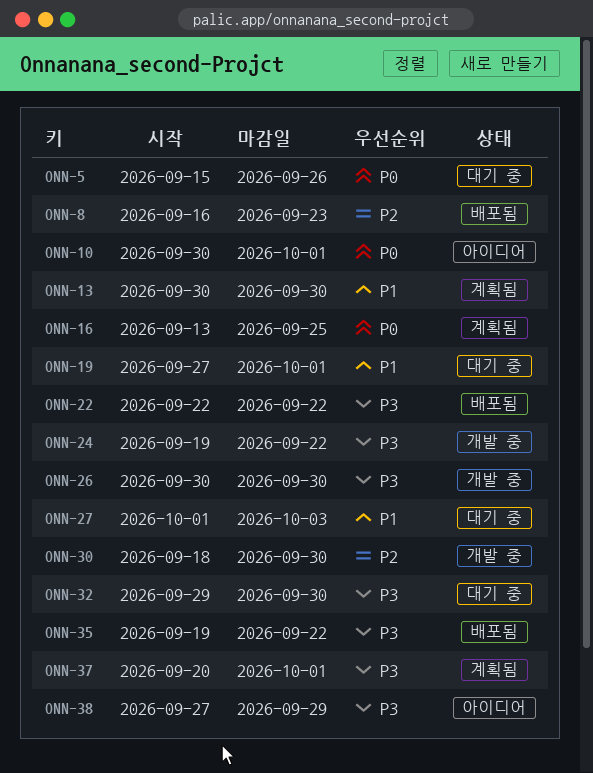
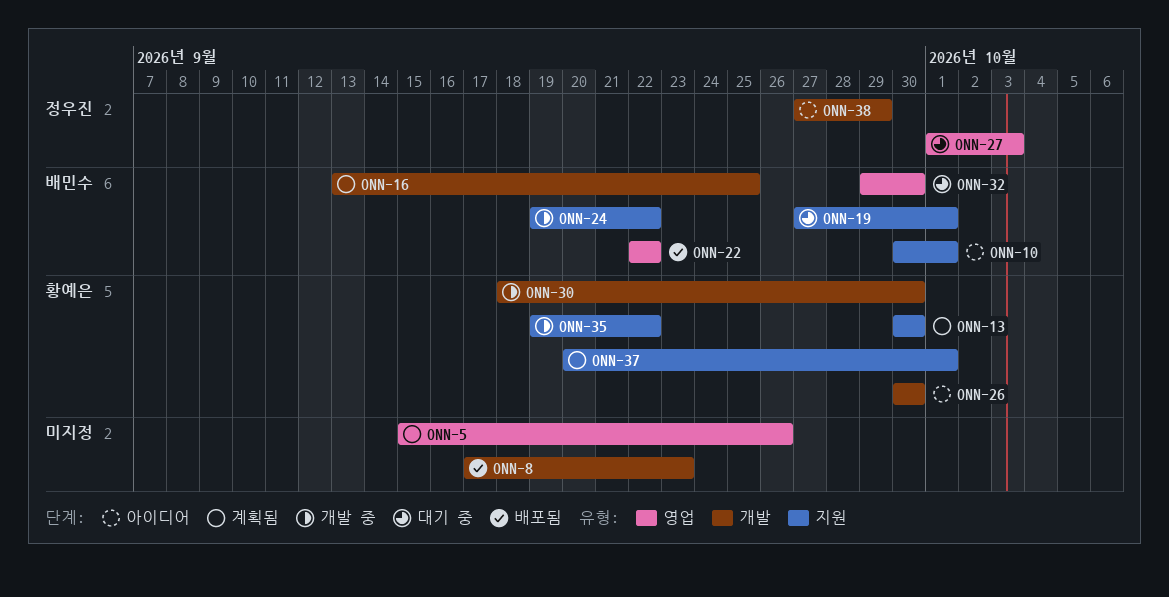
ONN-5, status: 대기 중 -> 계획됨
ONN-8, start: Sep 16 -> Sep 17
ONN-26, status: 개발 중 -> 아이디어
ONN-35, status: 배포됨 -> 개발 중

